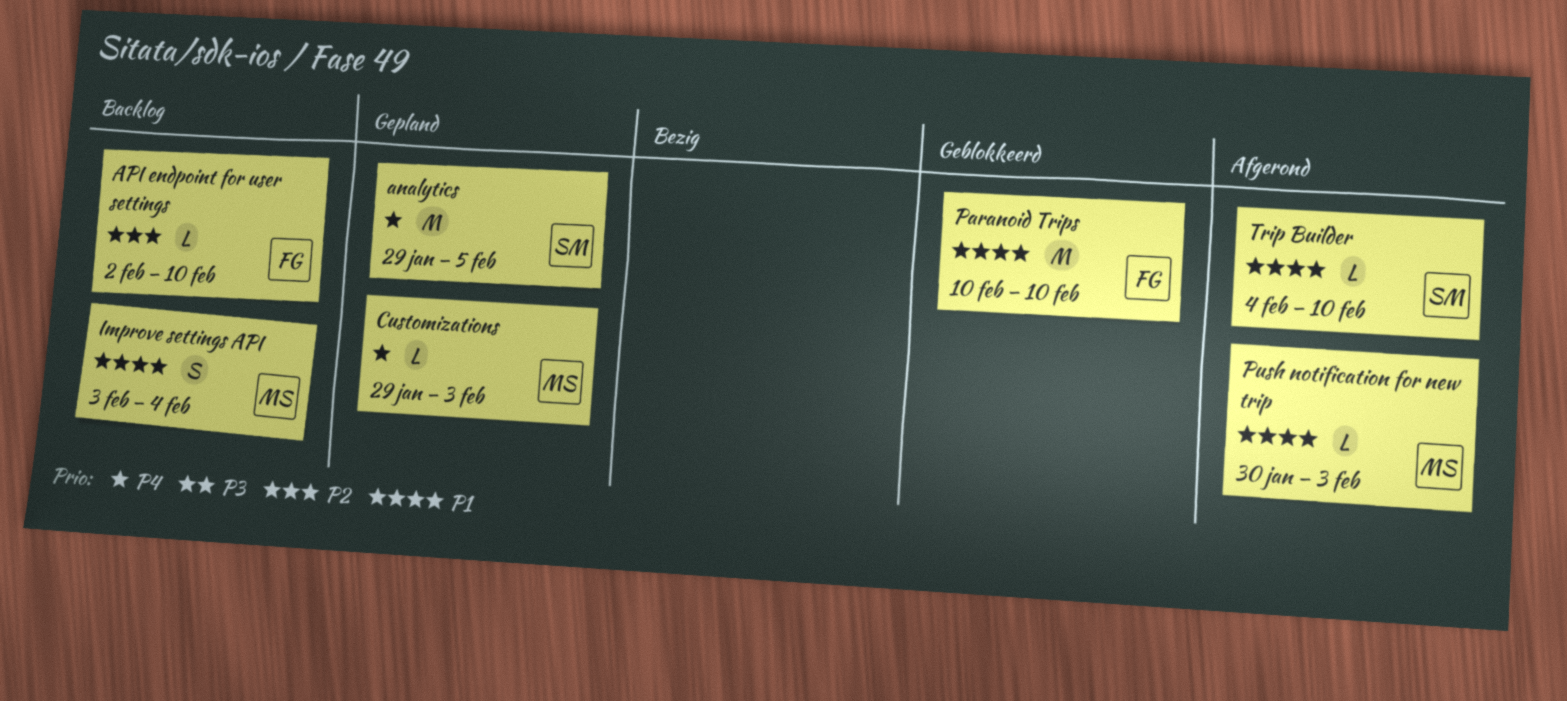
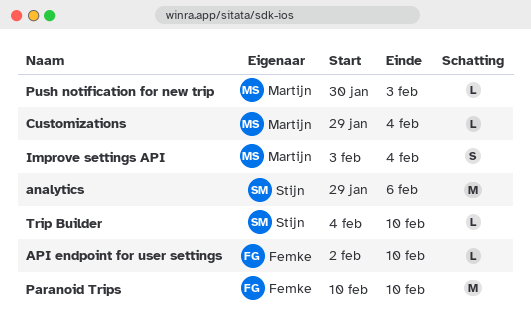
analytics, due: Feb 5 -> Feb 6
Customizations, due: Feb 3 -> Feb 4

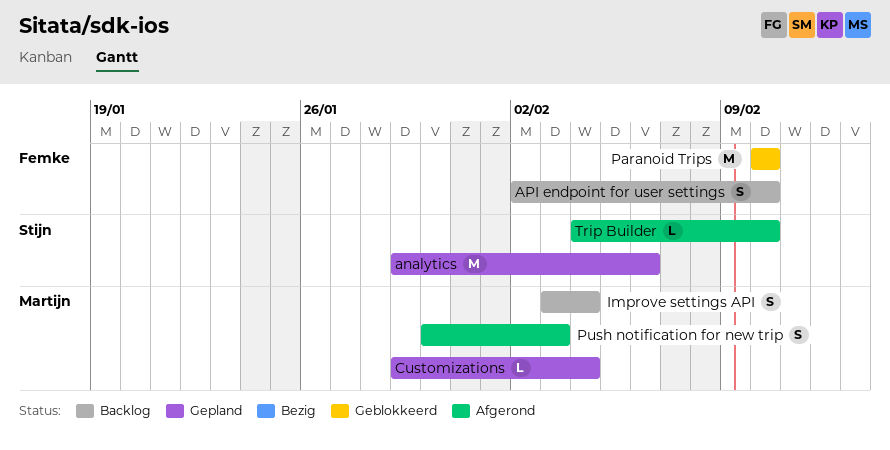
API endpoint for user settings, estimate: L -> S
Push notification for new trip, estimate: L -> S

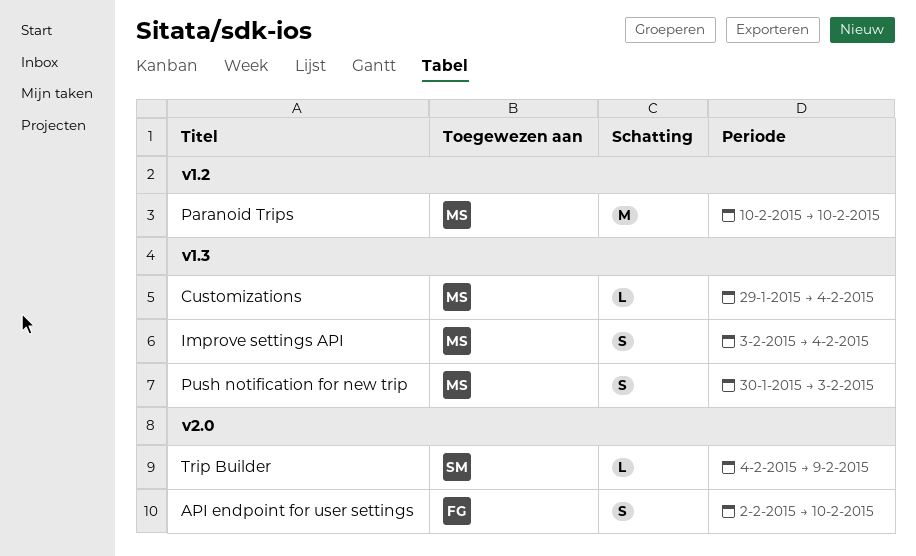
analytics: present -> none
Paranoid Trips, owner: Femke -> Martijn
Trip Builder, due: Feb 10 -> Feb 9

